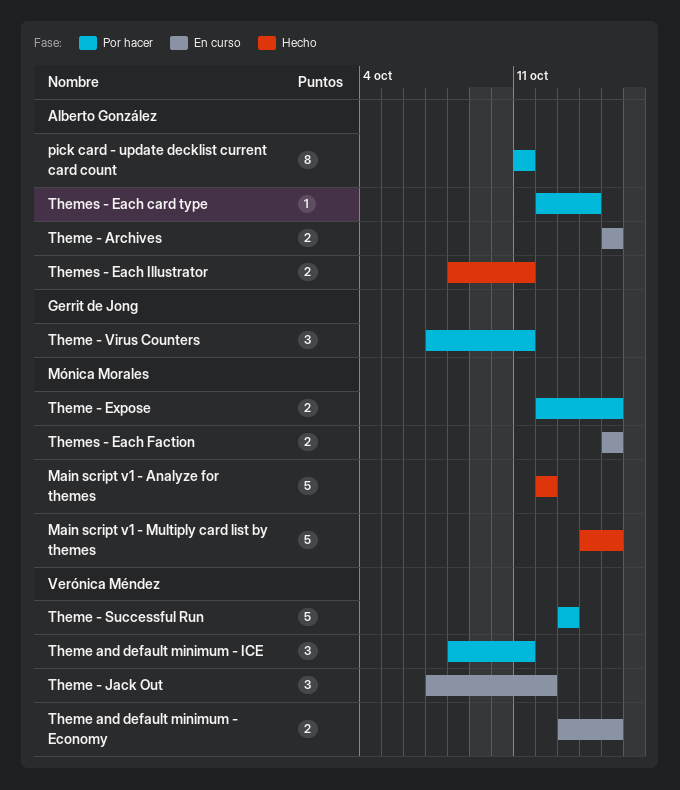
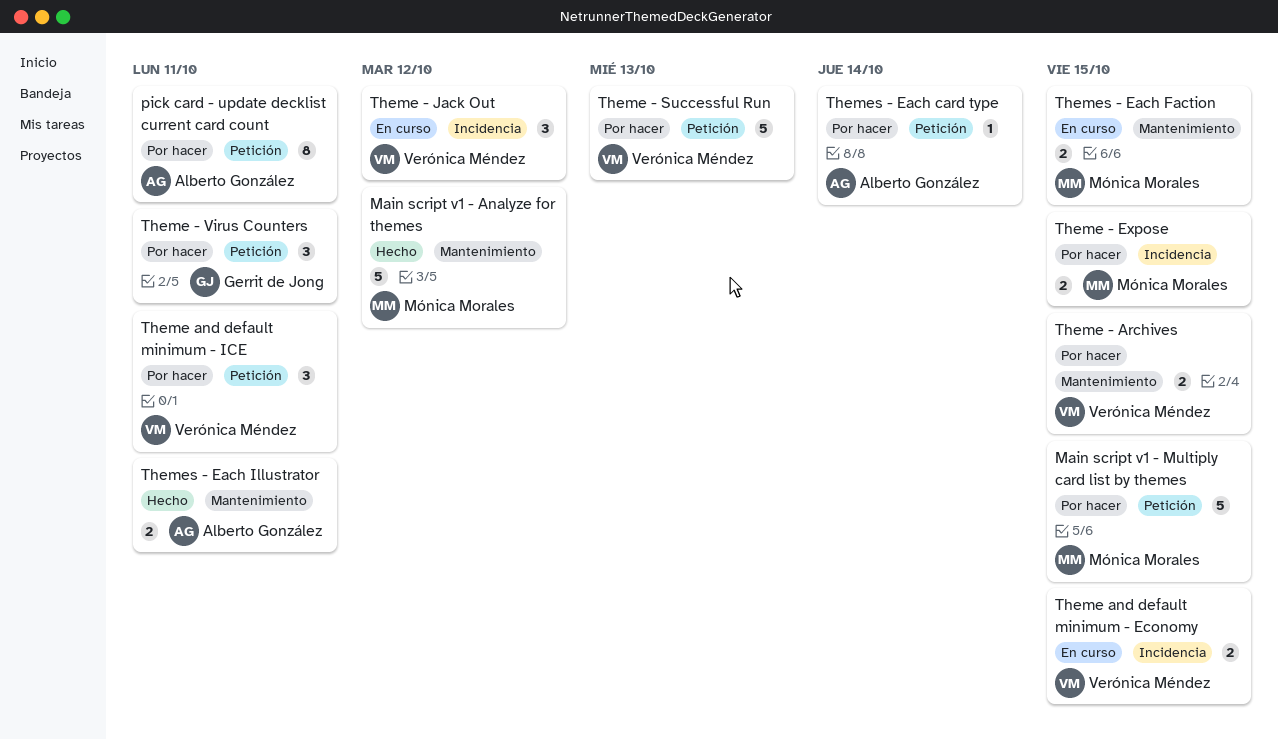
Main script v1 - Multiply card list by themes, status: Hecho -> Por hacer
Theme - Archives, status: En curso -> Por hacer
Theme - Archives, owner: Alberto González -> Verónica Méndez

